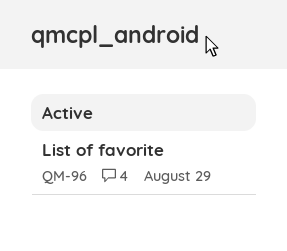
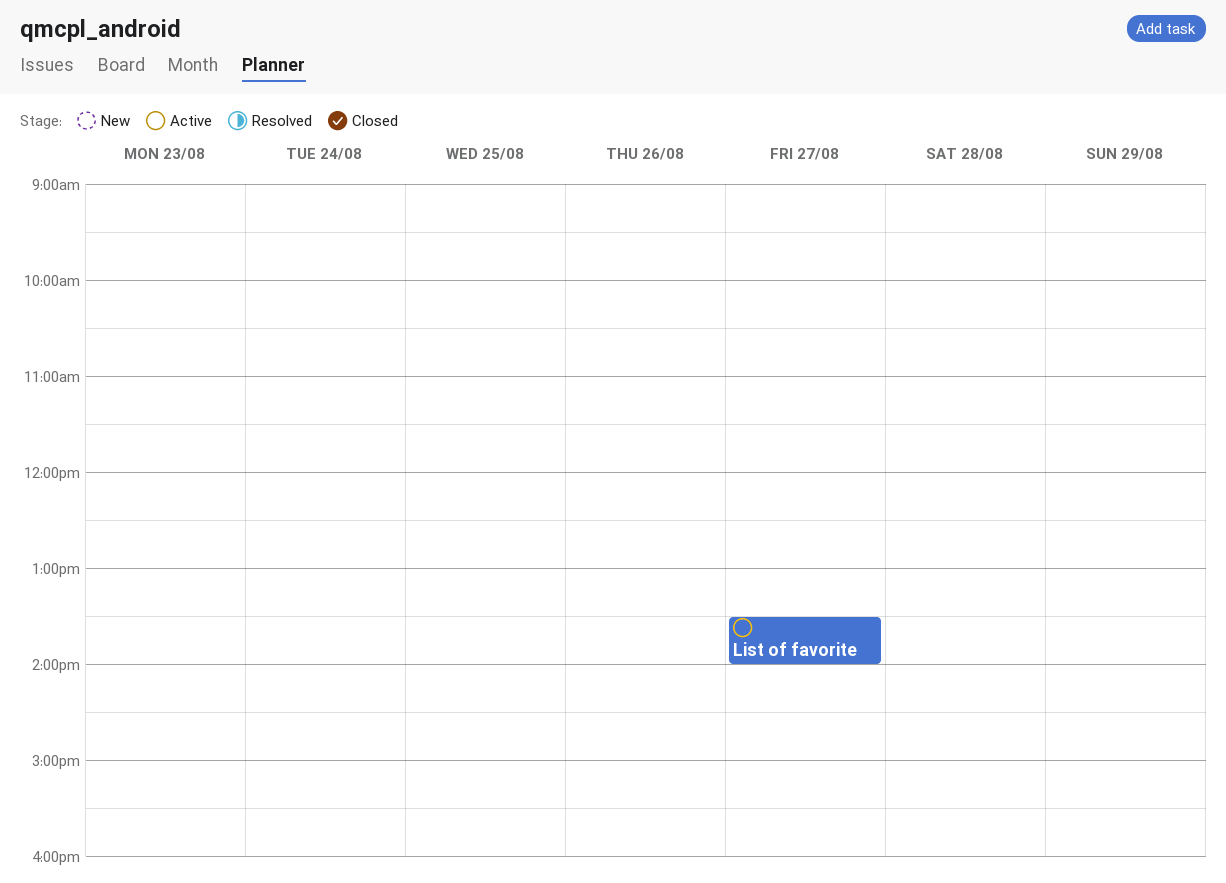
List of favorite, day: Aug 29 -> Aug 27

